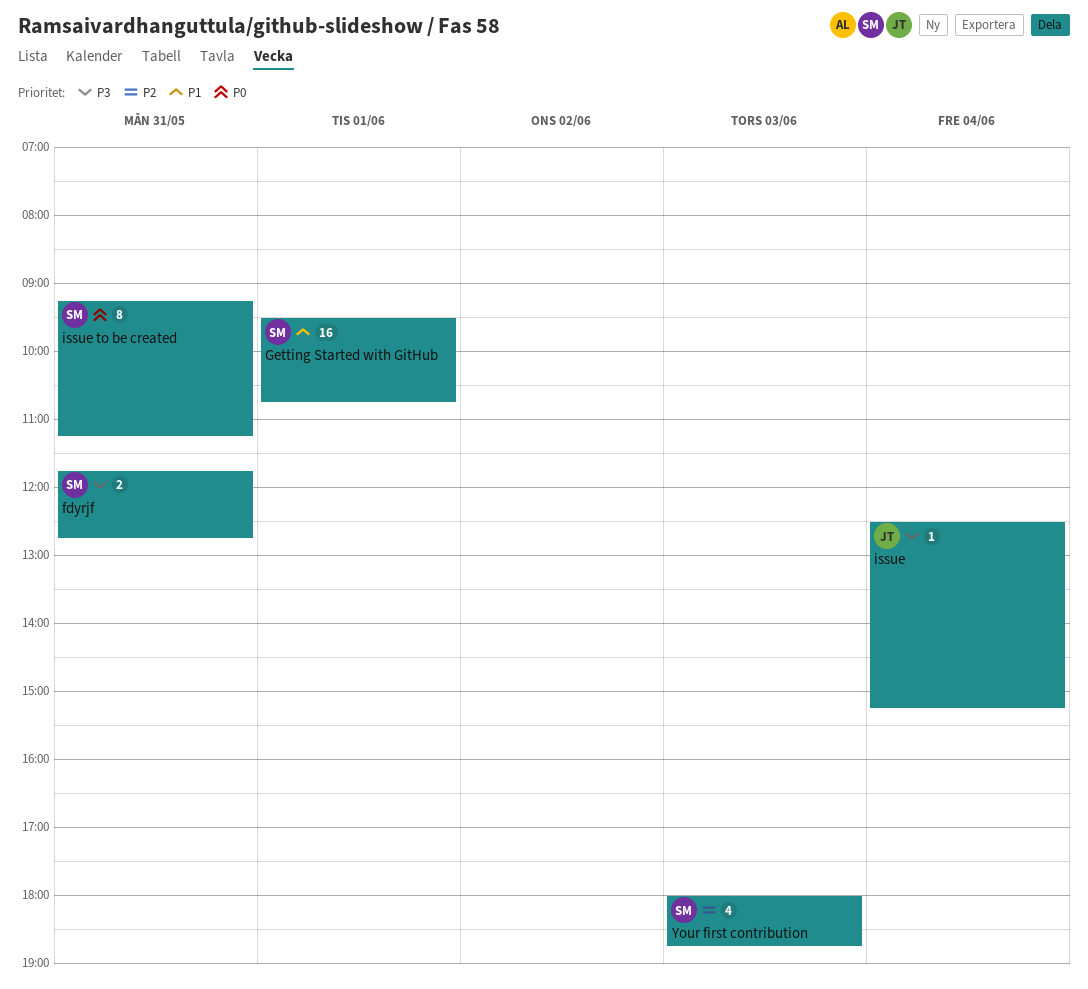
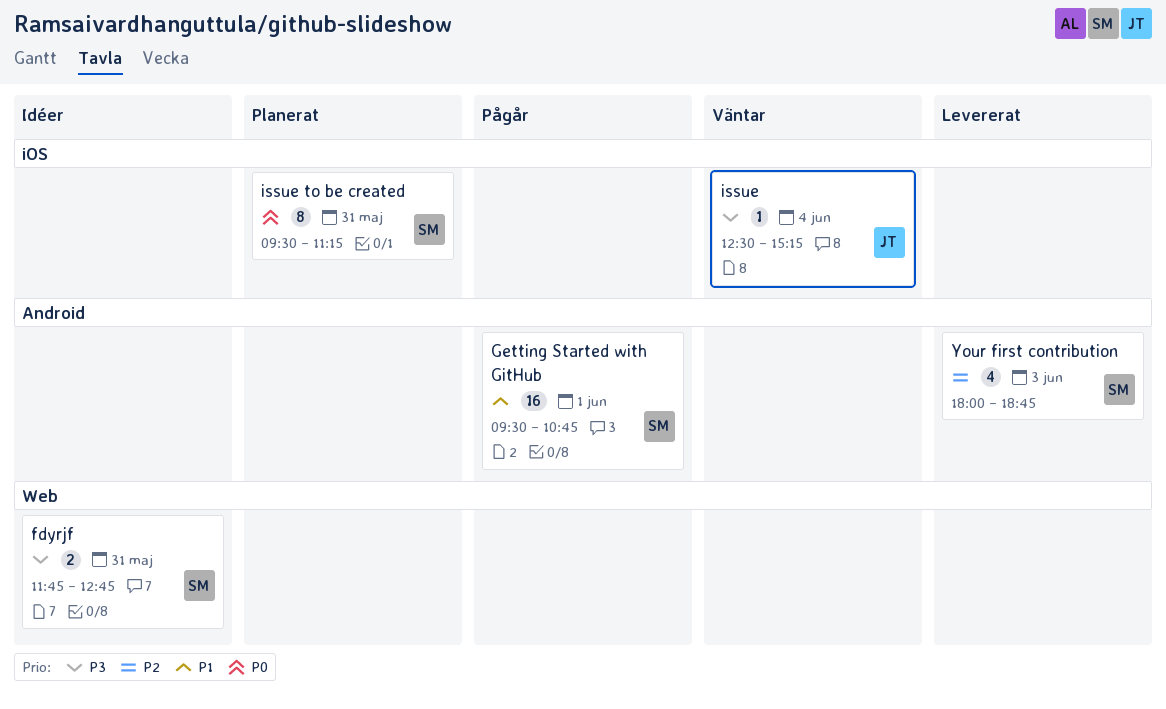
issue to be created, begins: 09:15 -> 09:30

